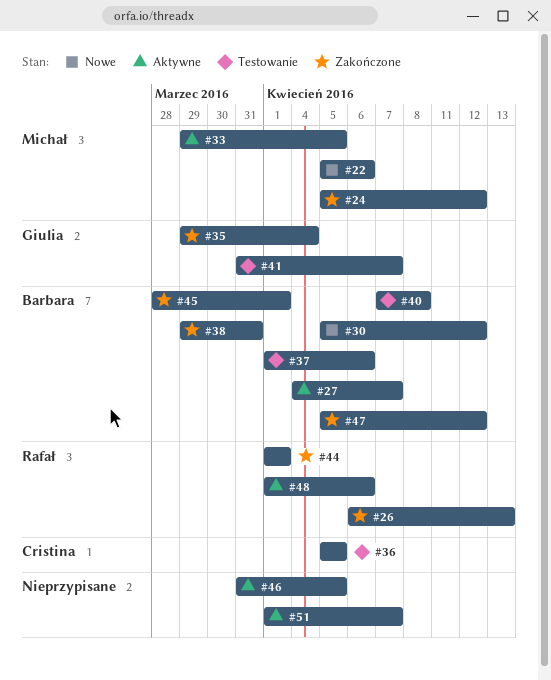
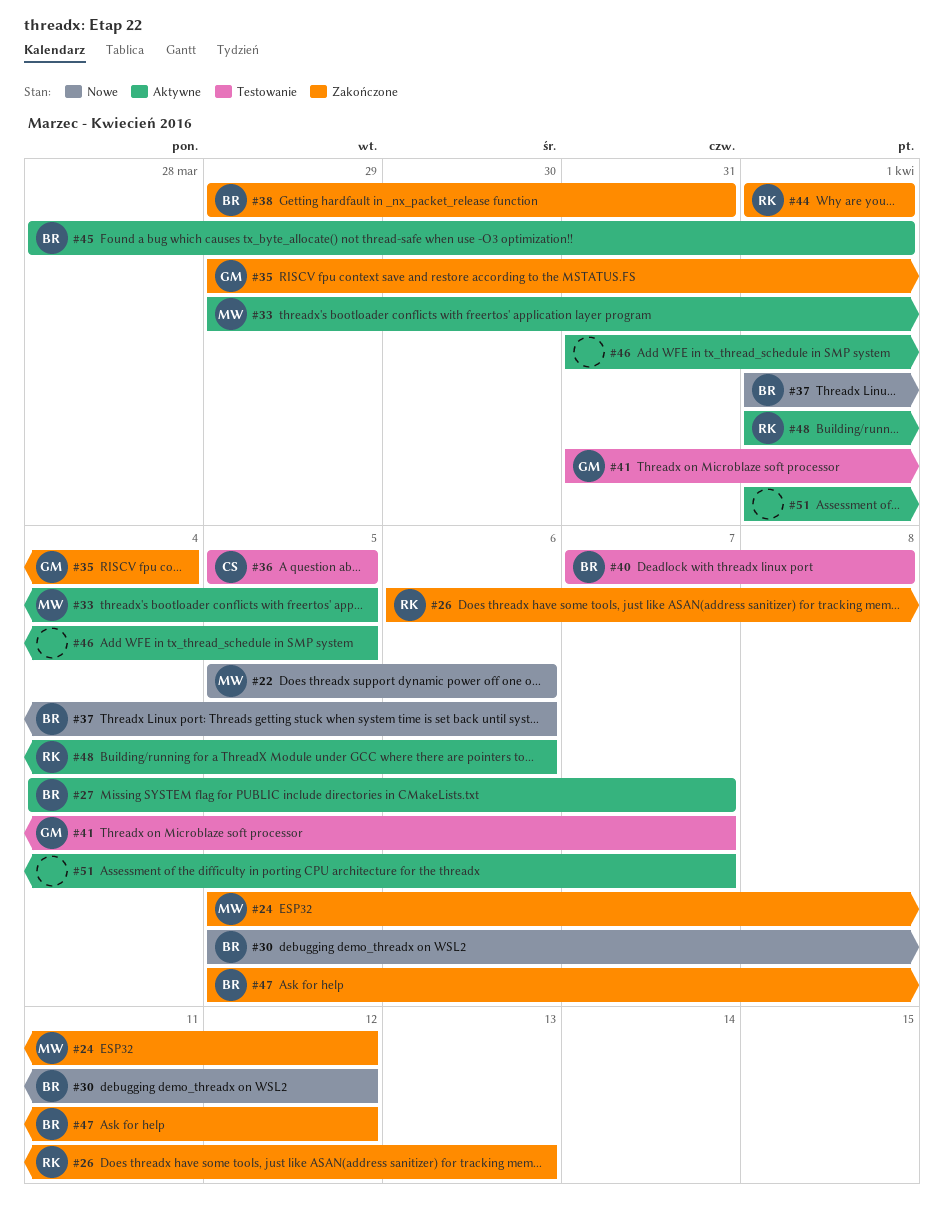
#37, status: Testowanie -> Nowe
#45, status: Zakończone -> Aktywne

